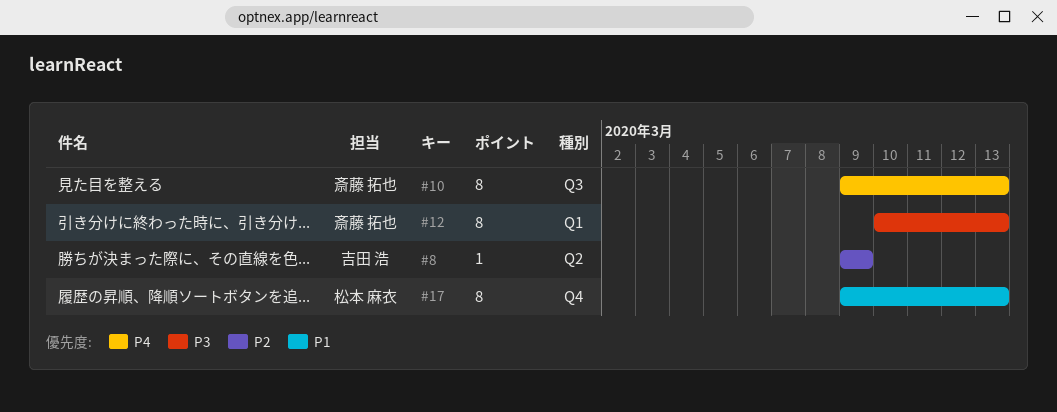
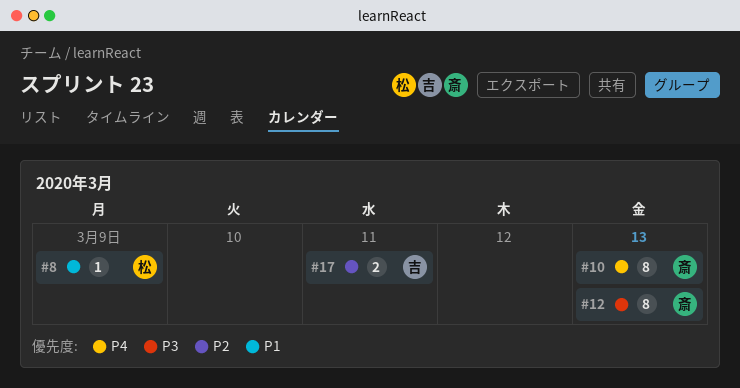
#8, owner: 吉田 浩 -> 松本 麻衣
#8, priority: P2 -> P1
#17, owner: 松本 麻衣 -> 吉田 浩
#17, priority: P1 -> P2
#17, estimate: 8 -> 2
#17, due: Mar 13 -> Mar 11

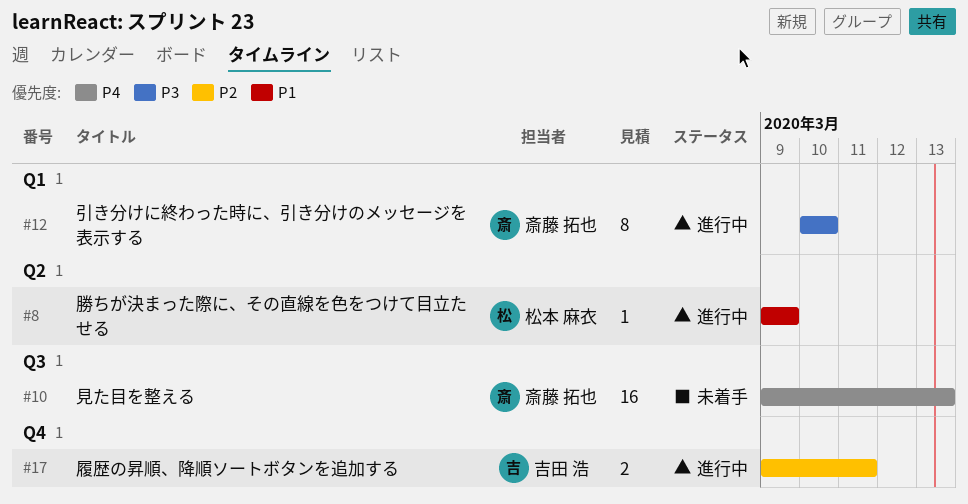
#10, estimate: 8 -> 16
#12, due: Mar 13 -> Mar 10

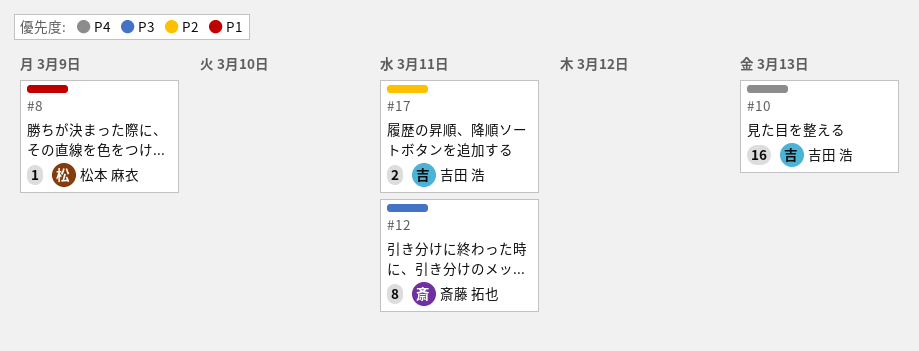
#10, owner: 斎藤 拓也 -> 吉田 浩
#12, due: Mar 10 -> Mar 11

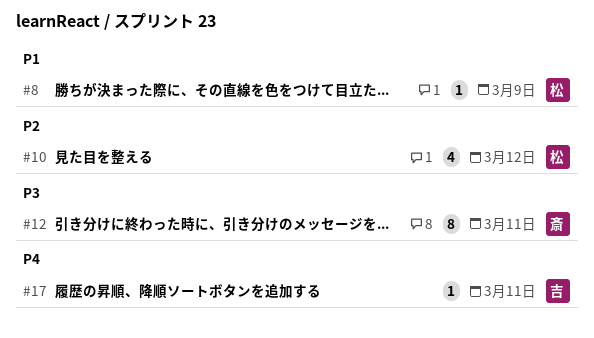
#10, owner: 吉田 浩 -> 松本 麻衣
#10, priority: P4 -> P2
#10, estimate: 16 -> 4
#10, due: Mar 13 -> Mar 12
#17, priority: P2 -> P4
#17, estimate: 2 -> 1

